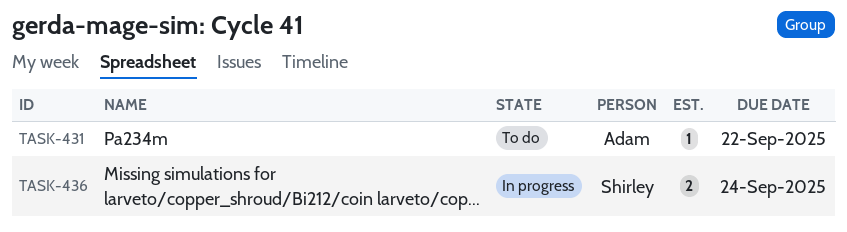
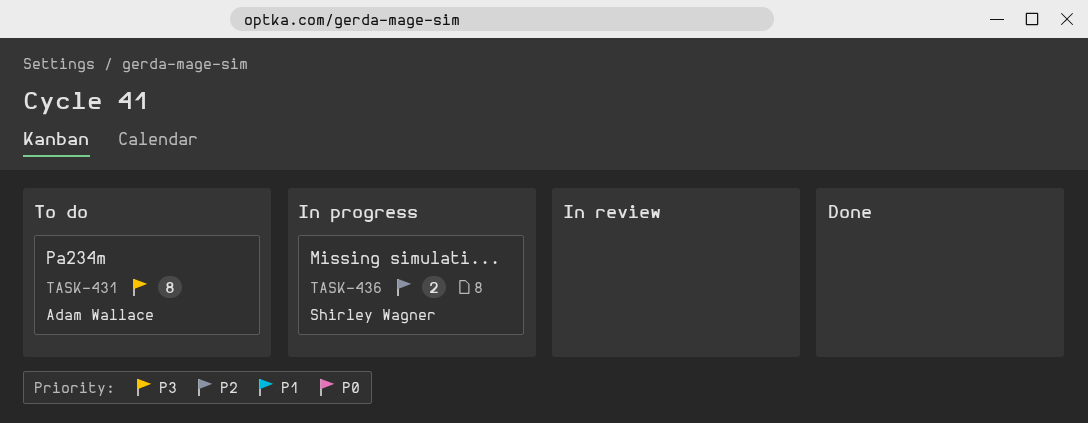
TASK-431, estimate: 1 -> 8

